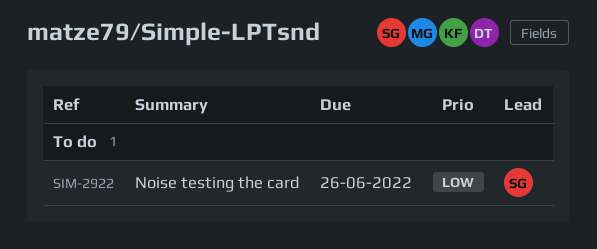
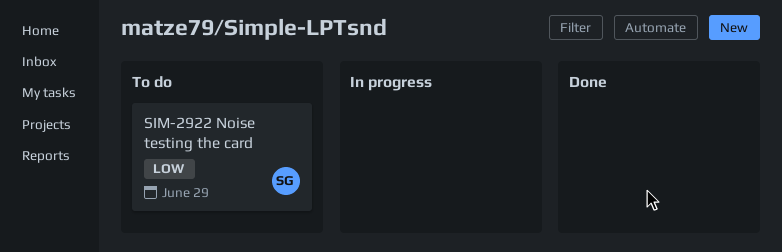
SIM-2922, due: Jun 26 -> Jun 29

